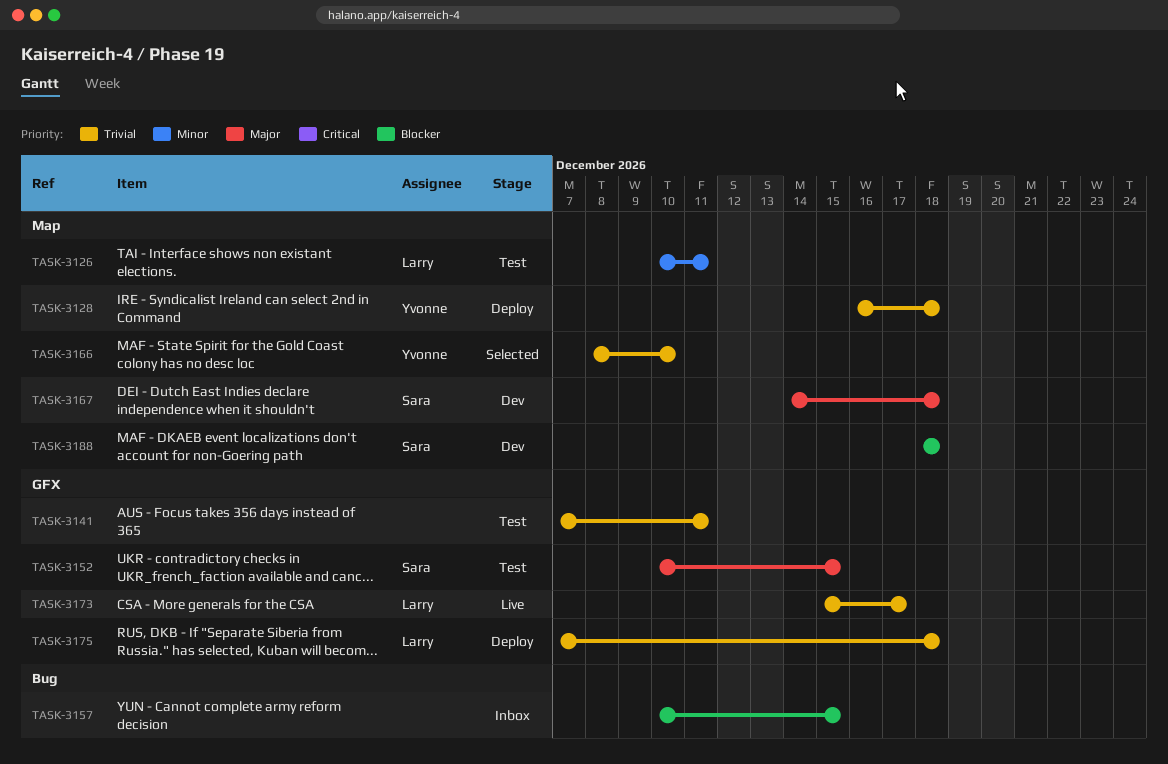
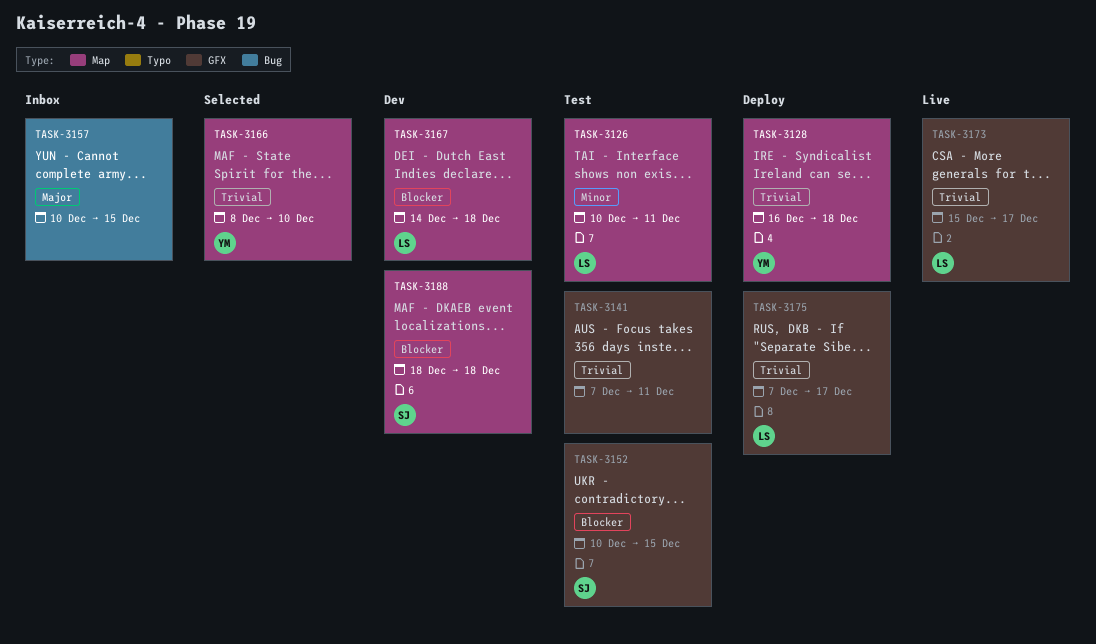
TASK-3152, priority: Major -> Blocker
TASK-3157, priority: Blocker -> Major
TASK-3167, owner: Sara -> Larry
TASK-3167, priority: Major -> Blocker
TASK-3175, due: Dec 18 -> Dec 17

